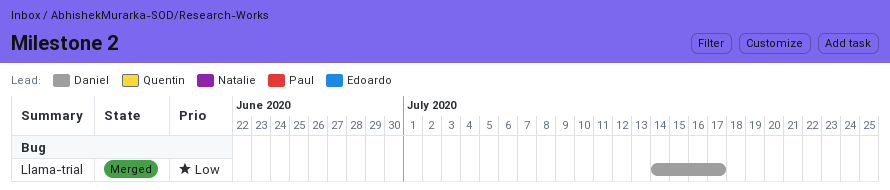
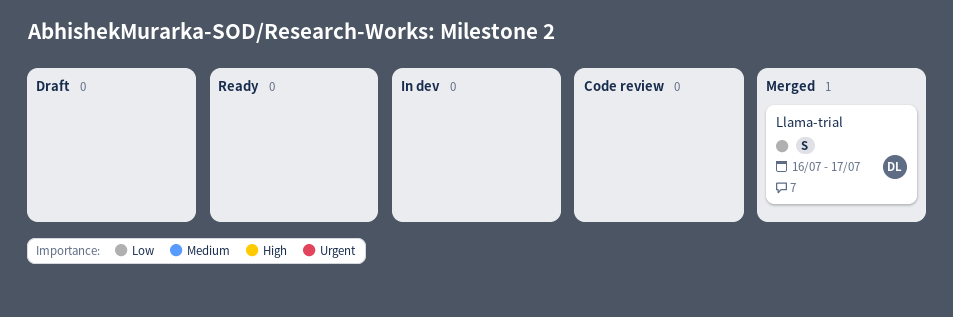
Llama-trial, start: Jul 14 -> Jul 16

